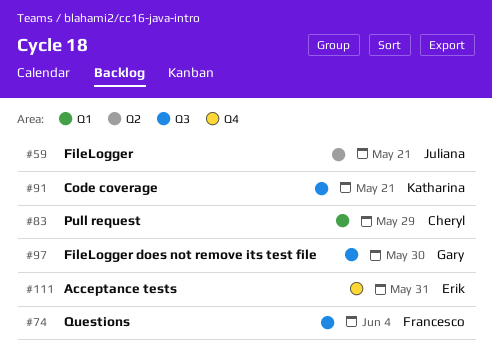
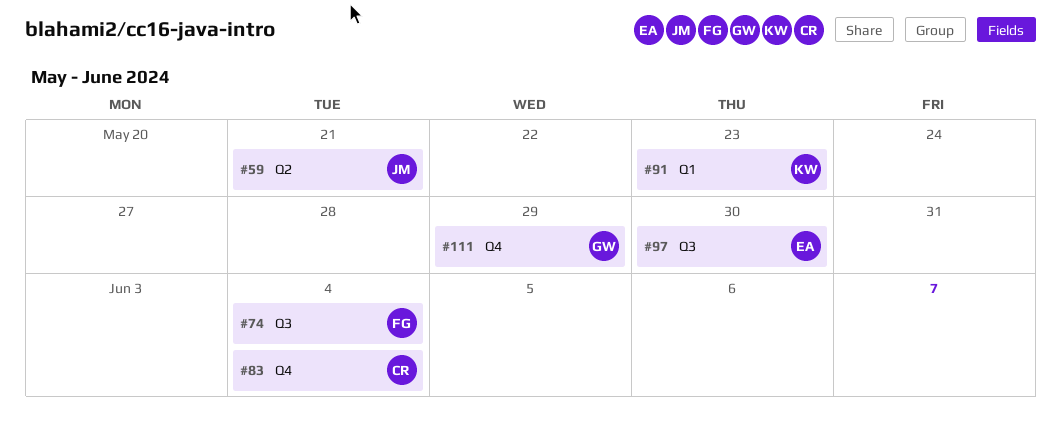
#83, label: Q1 -> Q4
#83, due: May 29 -> Jun 4
#91, label: Q3 -> Q1
#91, due: May 21 -> May 23
#97, owner: Gary -> Erik
#111, owner: Erik -> Gary
#111, due: May 31 -> May 29

